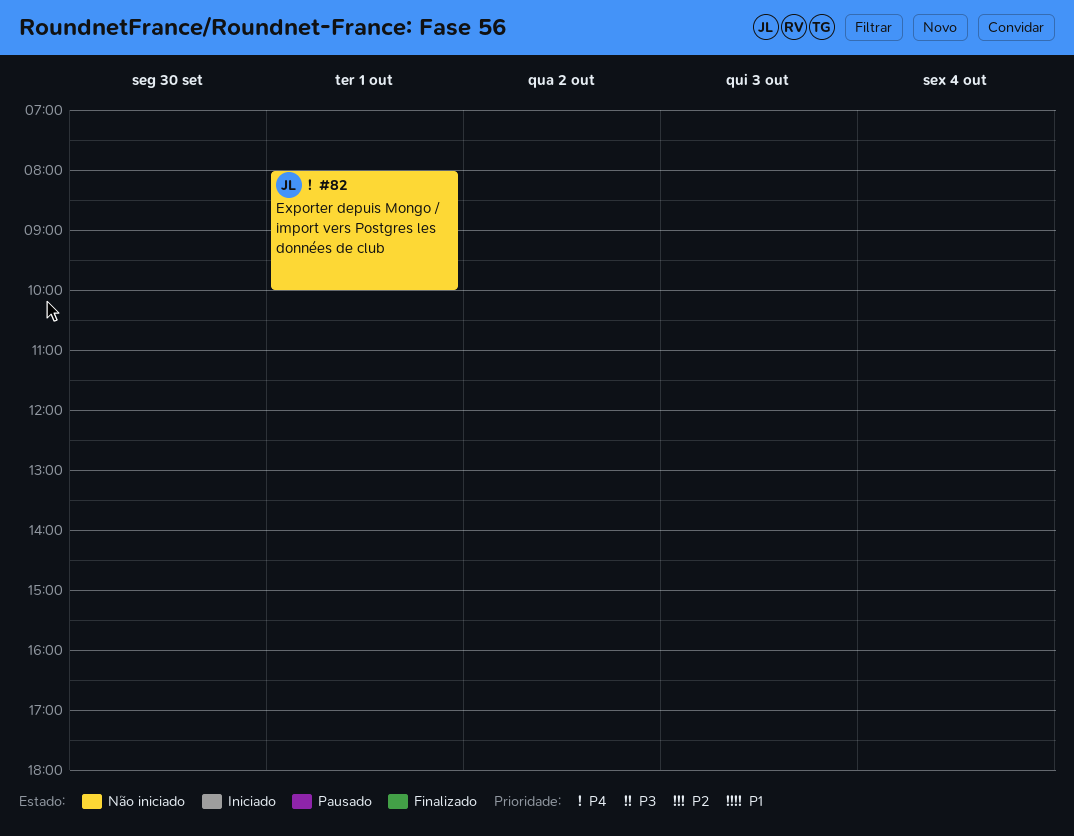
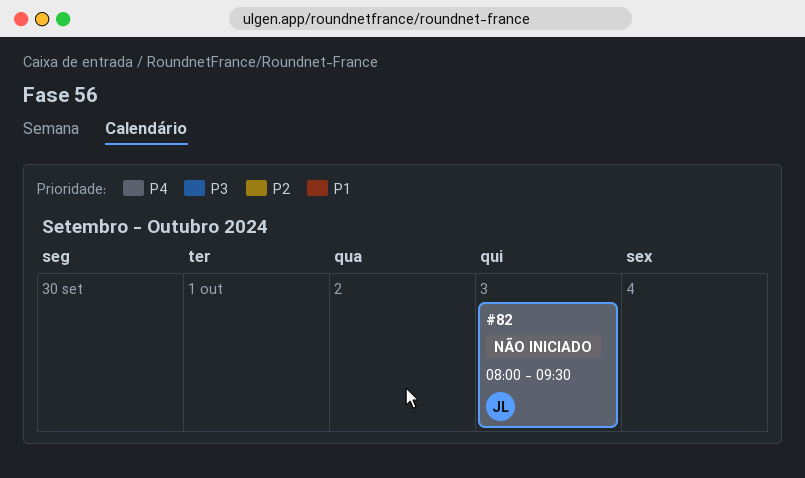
#82, day: Oct 1 -> Oct 3
#82, ends: 10:00 -> 09:30

